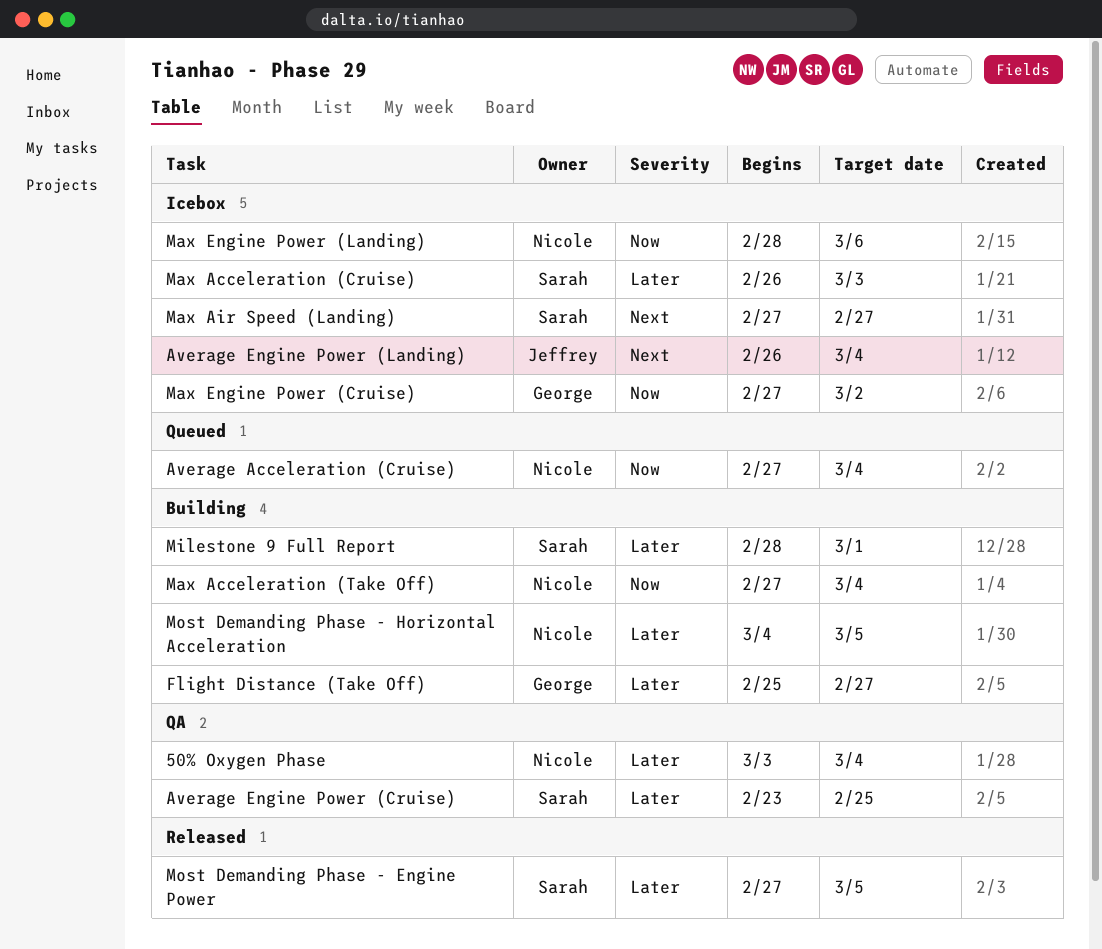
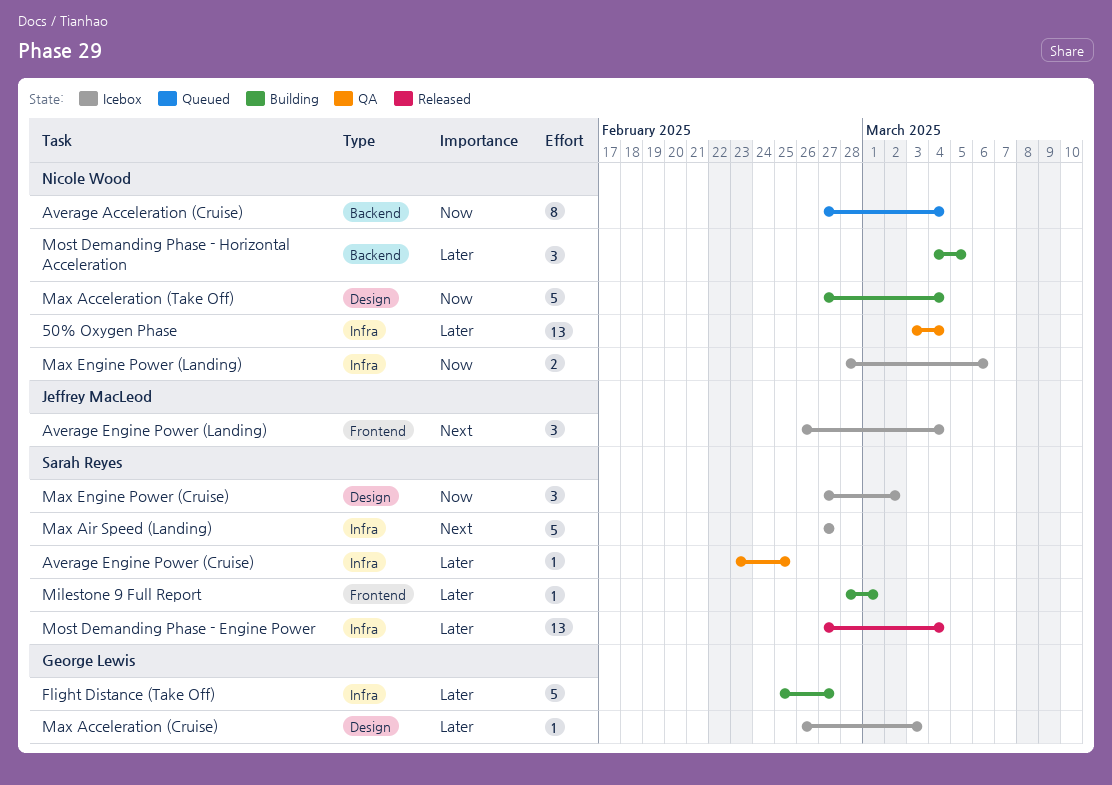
Max Acceleration (Cruise), owner: Sarah Reyes -> George Lewis
Max Engine Power (Cruise), owner: George Lewis -> Sarah Reyes
Most Demanding Phase - Engine Power, due: Mar 5 -> Mar 4

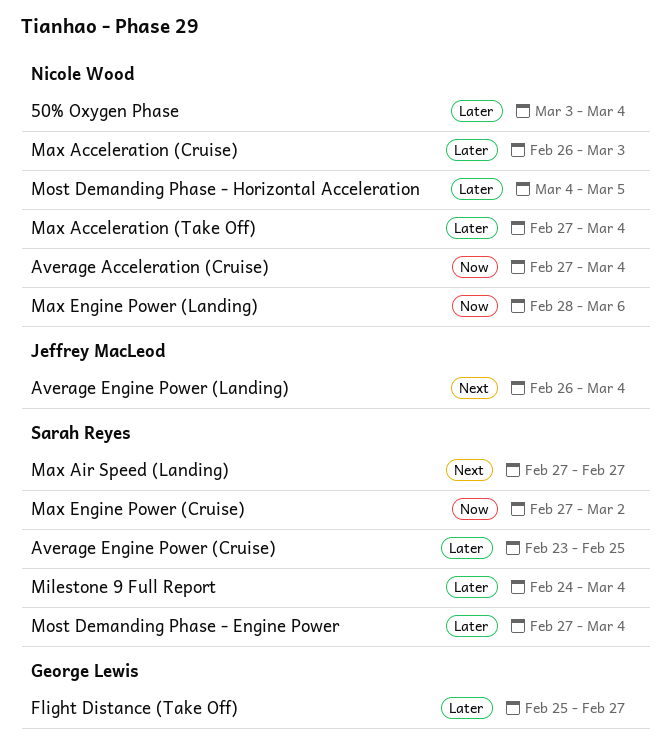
Max Acceleration (Cruise), owner: George Lewis -> Nicole Wood
Max Acceleration (Take Off), priority: Now -> Later
Milestone 9 Full Report, start: Feb 28 -> Feb 24
Milestone 9 Full Report, due: Mar 1 -> Mar 4

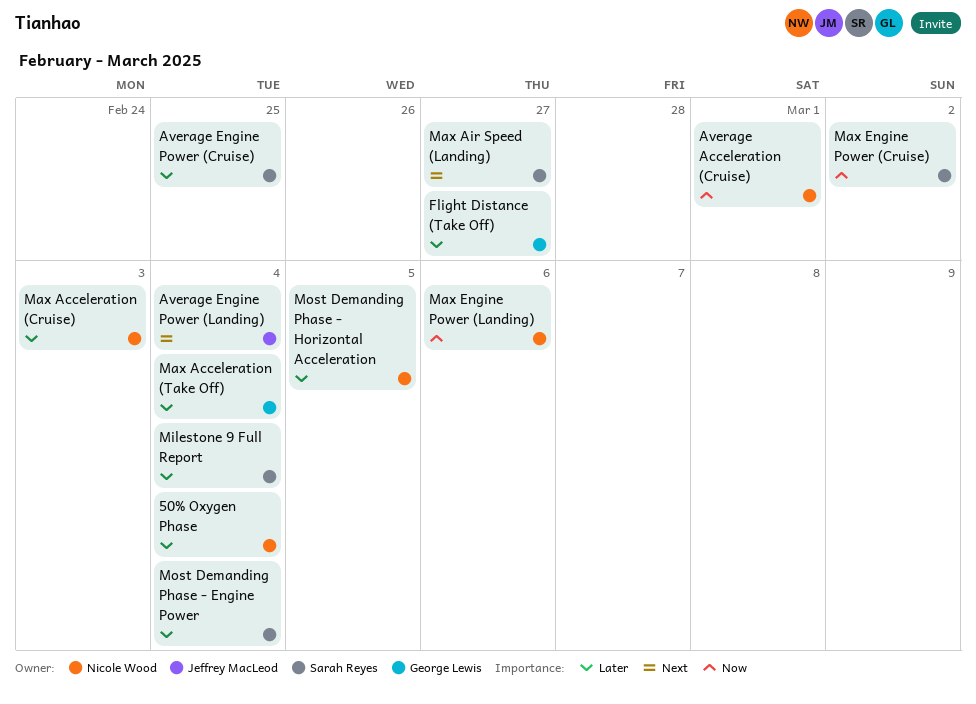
Average Acceleration (Cruise), due: Mar 4 -> Mar 1
Max Acceleration (Take Off), owner: Nicole Wood -> George Lewis

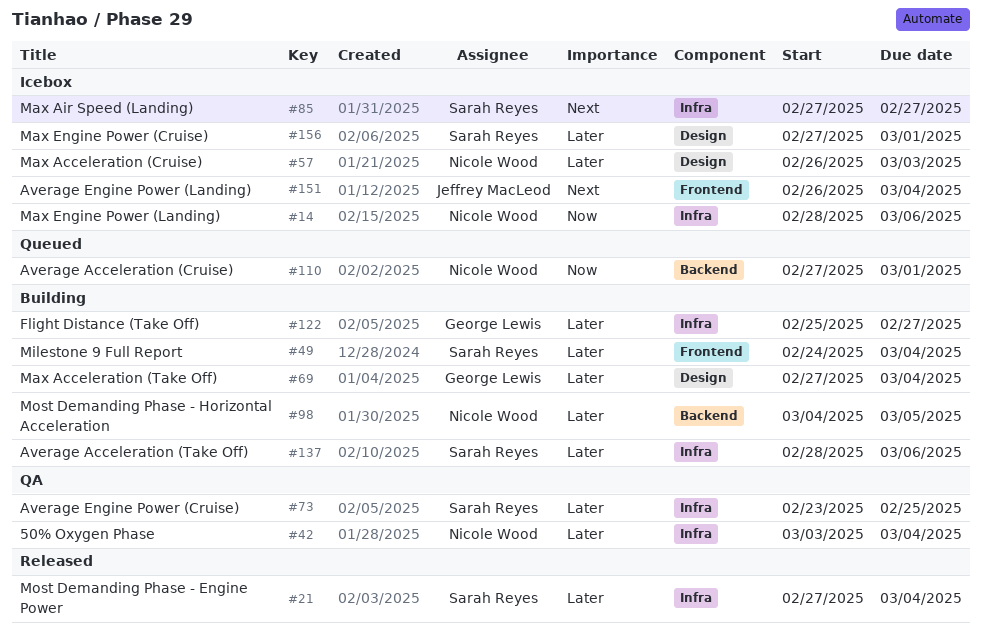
Average Acceleration (Take Off): none -> present
Max Engine Power (Cruise), priority: Now -> Later
Max Engine Power (Cruise), due: Mar 2 -> Mar 1

